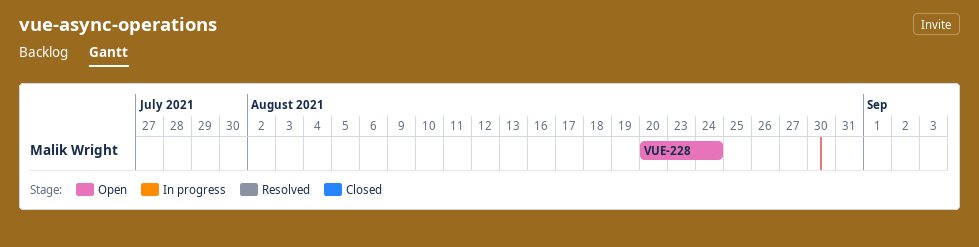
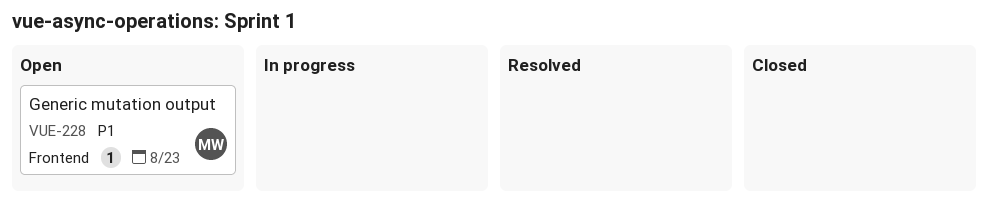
VUE-228, due: Aug 24 -> Aug 23

